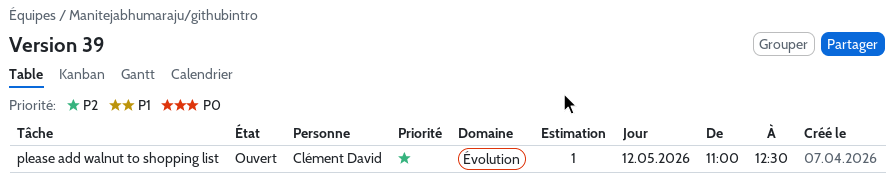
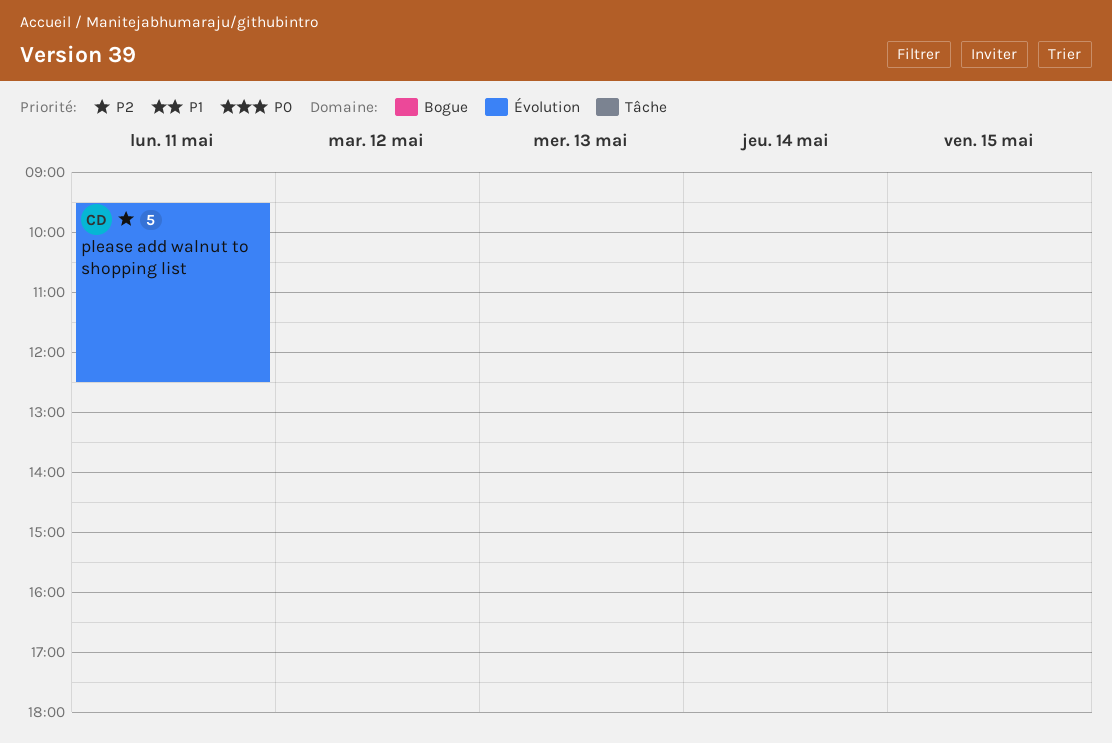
please add walnut to shopping list, estimate: 1 -> 5
please add walnut to shopping list, day: May 12 -> May 11
please add walnut to shopping list, begins: 11:00 -> 09:30

